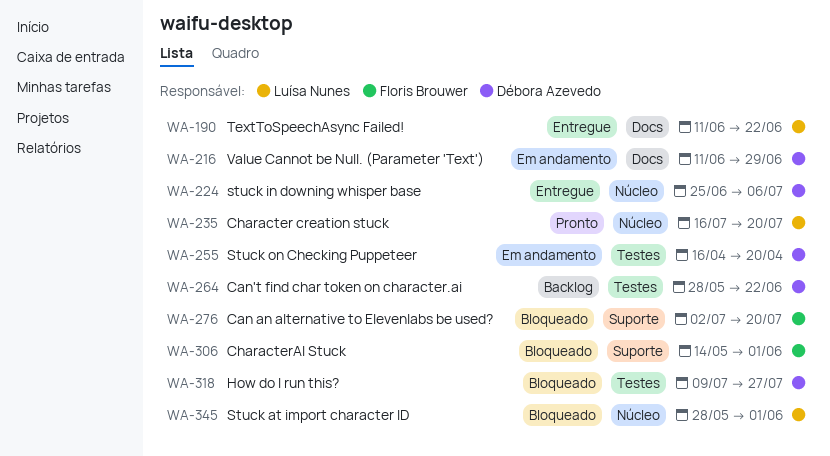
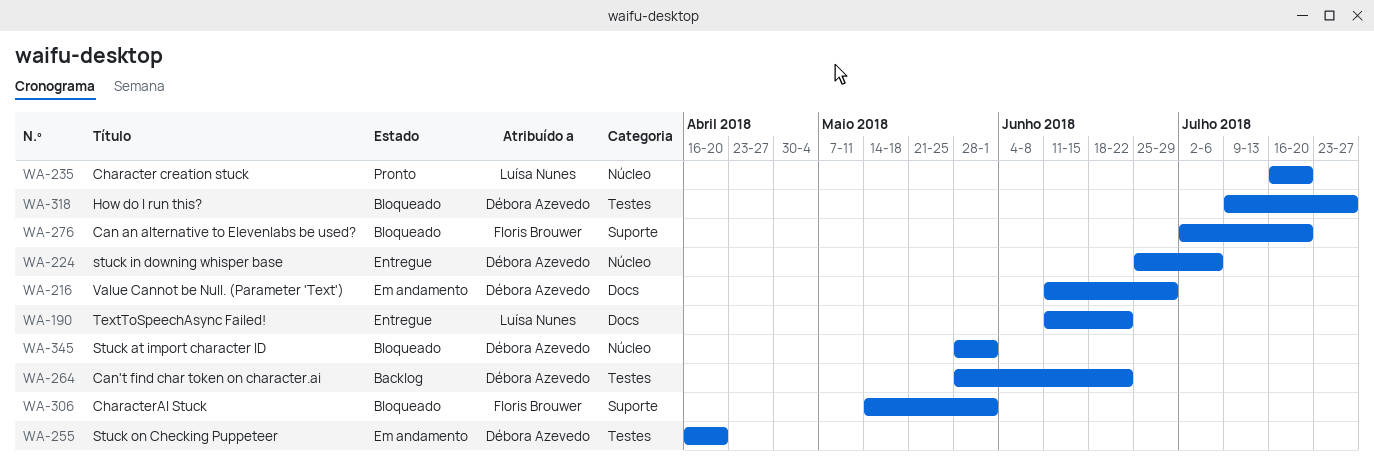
WA-345, owner: Luísa Nunes -> Débora Azevedo

